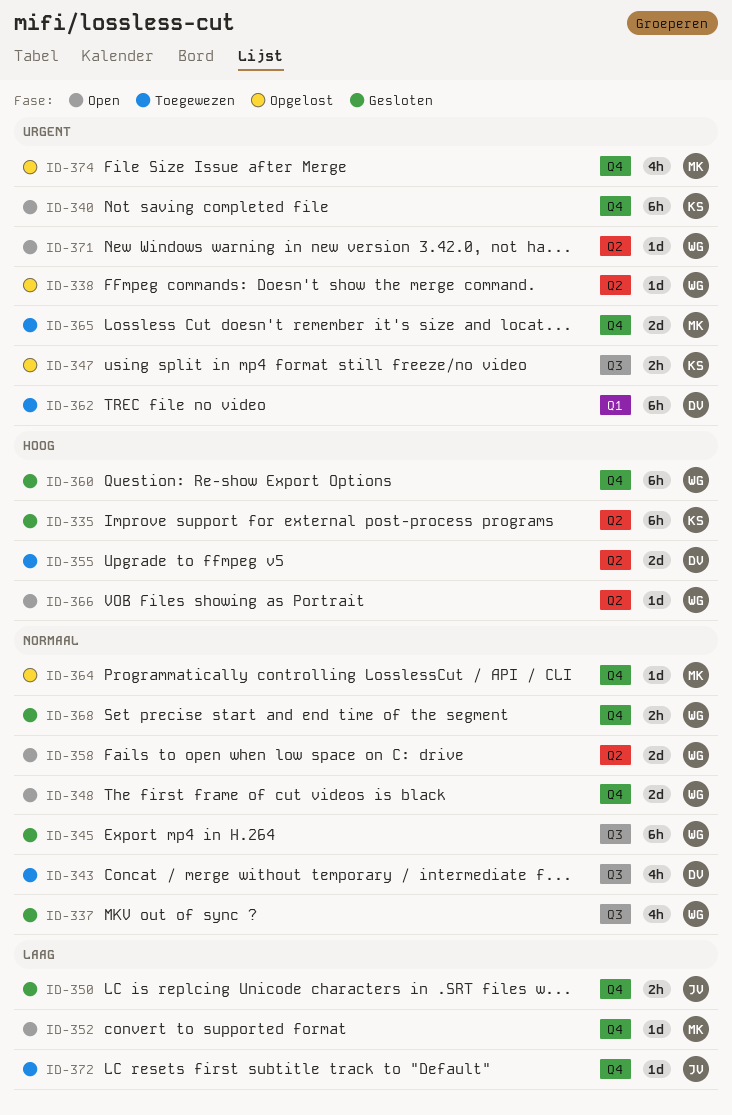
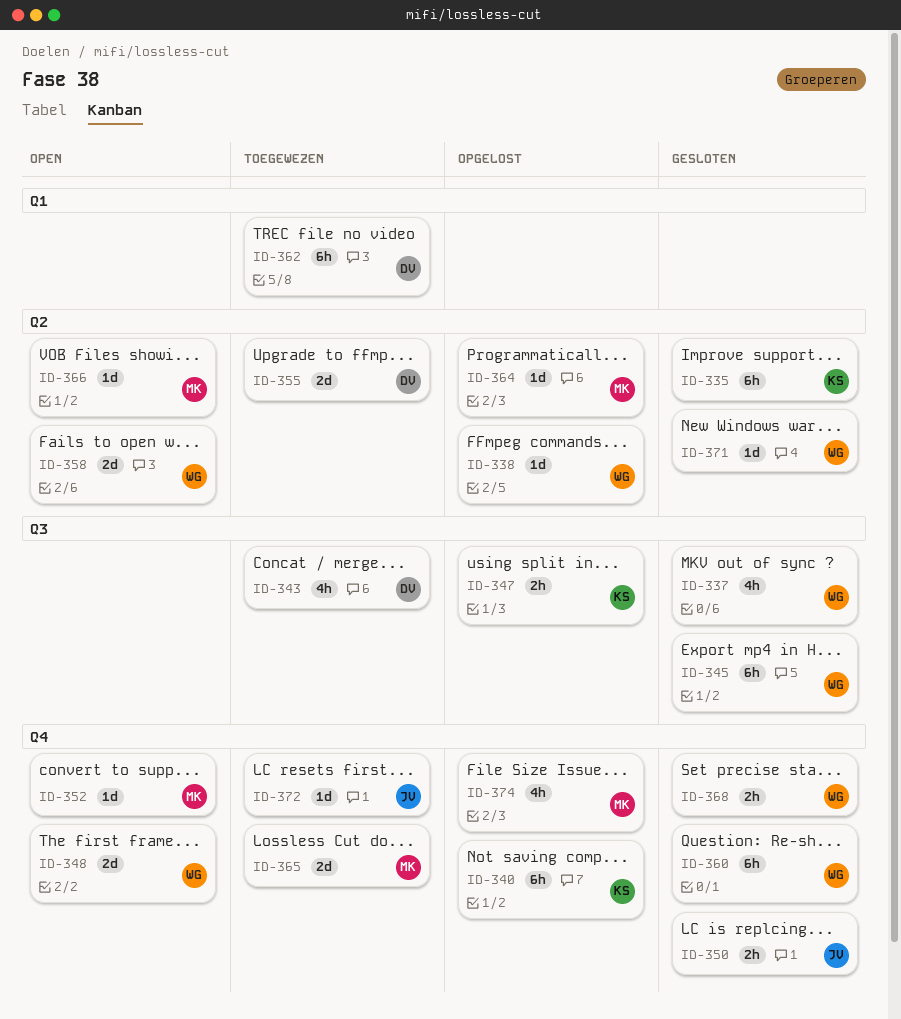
ID-340, status: Open -> Opgelost
ID-364, label: Q4 -> Q2
ID-366, owner: WG -> MK
ID-371, status: Open -> Gesloten

